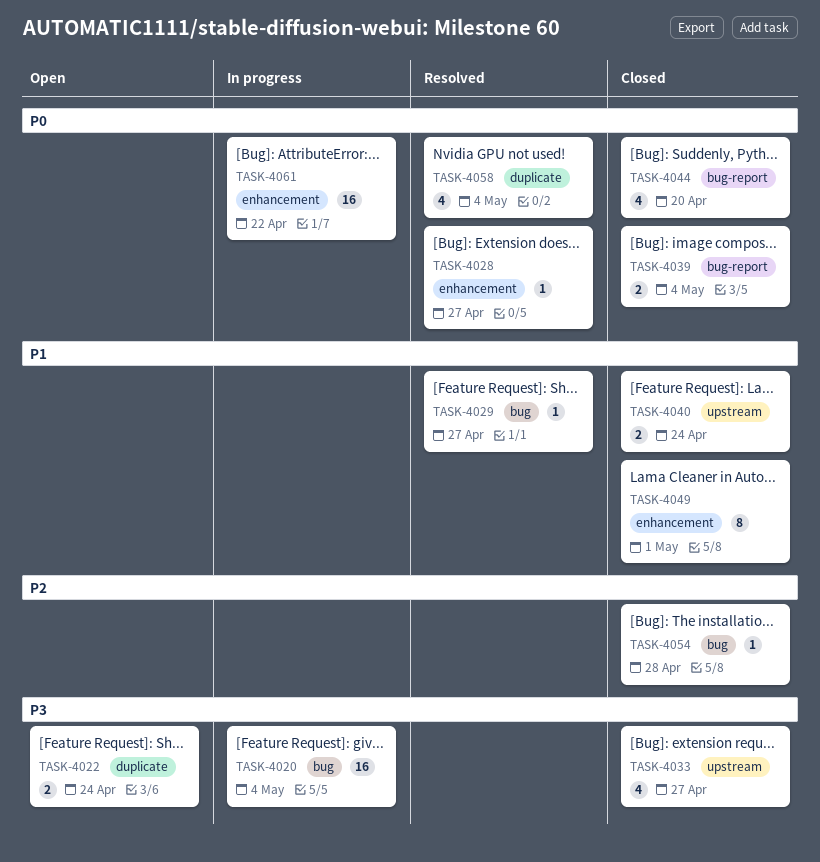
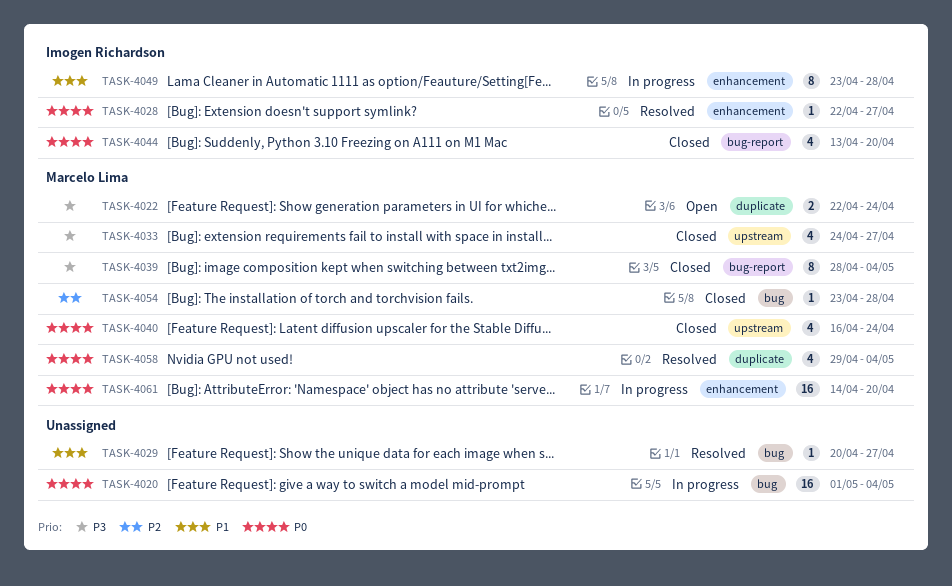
TASK-4020, priority: P3 -> P0
TASK-4039, priority: P0 -> P3
TASK-4039, estimate: 2 -> 8
TASK-4040, priority: P1 -> P0
TASK-4040, estimate: 2 -> 4
TASK-4049, status: Closed -> In progress
TASK-4049, due: May 1 -> Apr 28
TASK-4061, due: Apr 22 -> Apr 20

